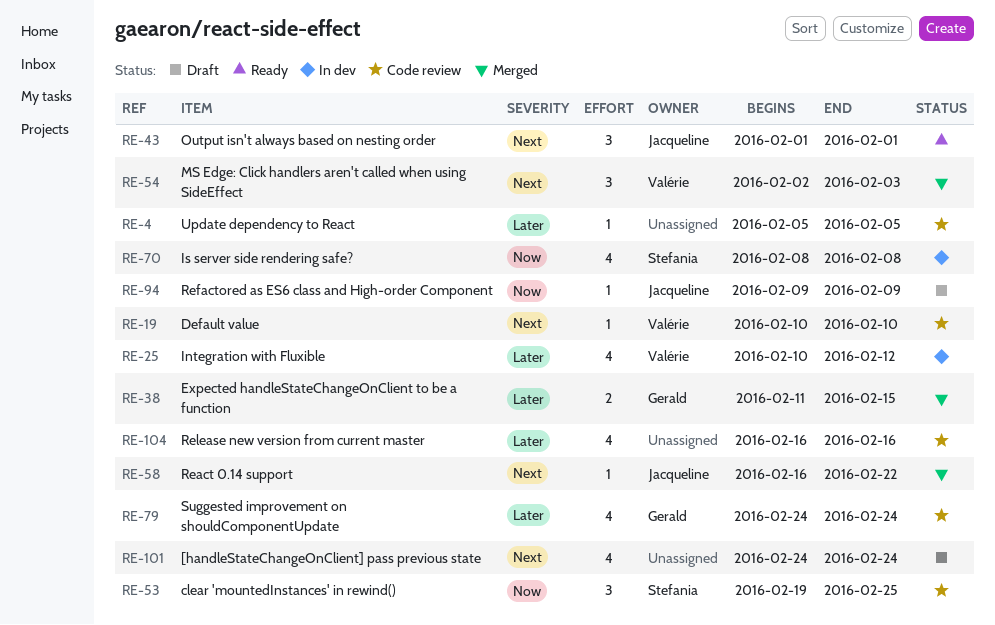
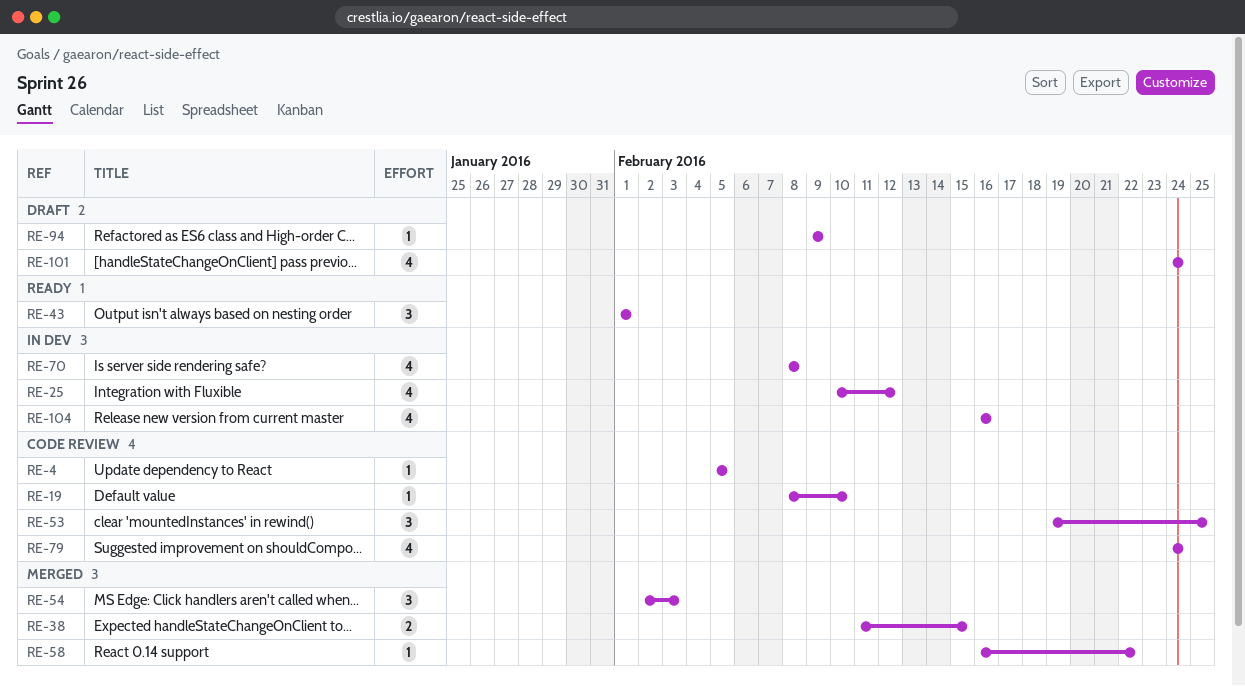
RE-19, start: Feb 10 -> Feb 8
RE-104, status: Code review -> In dev

